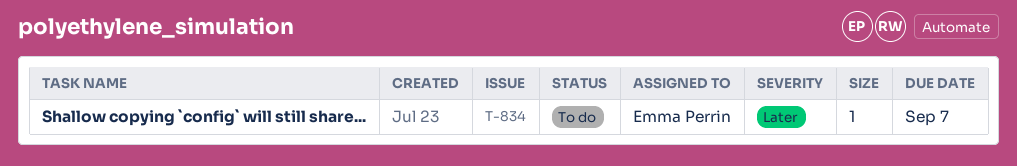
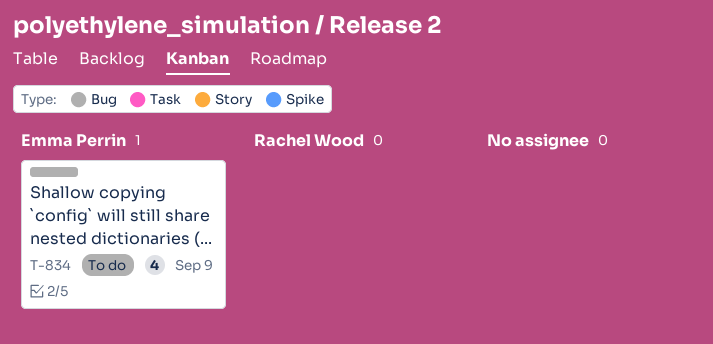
T-834, estimate: 1 -> 4
T-834, due: Sep 7 -> Sep 9

